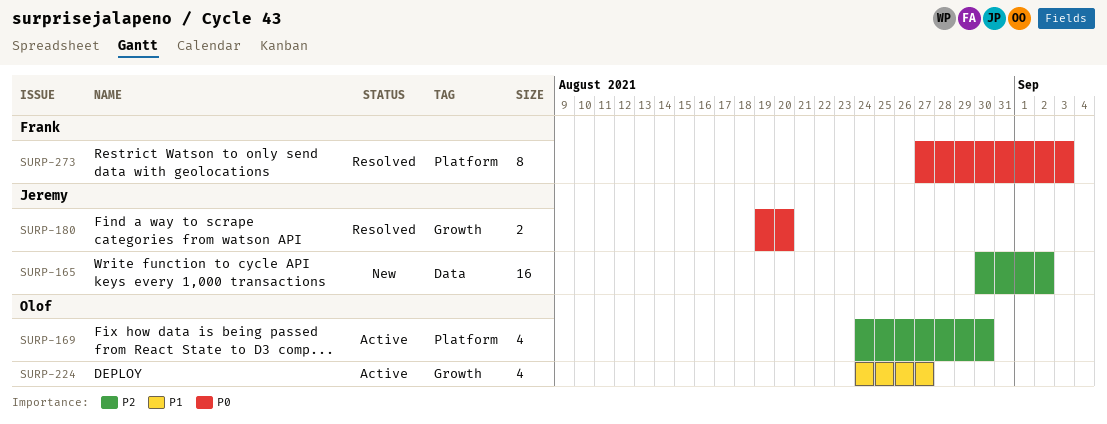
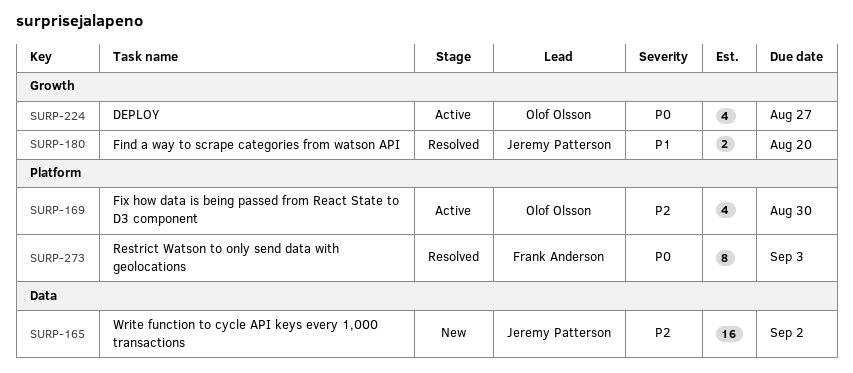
SURP-180, priority: P0 -> P1
SURP-224, priority: P1 -> P0

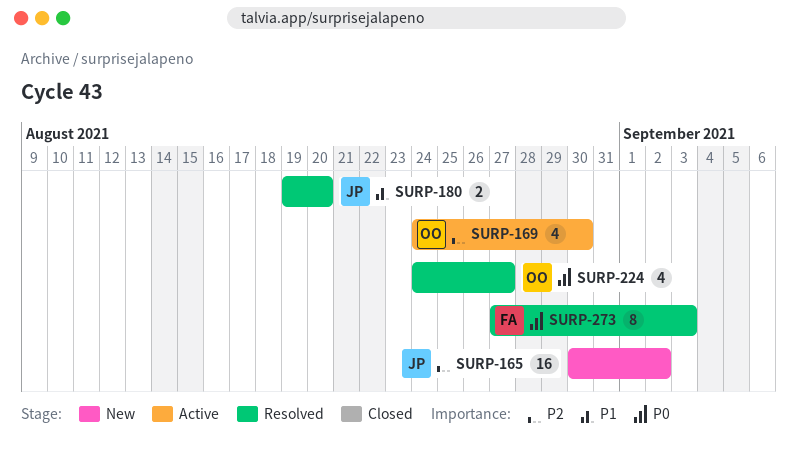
SURP-224, status: Active -> Resolved

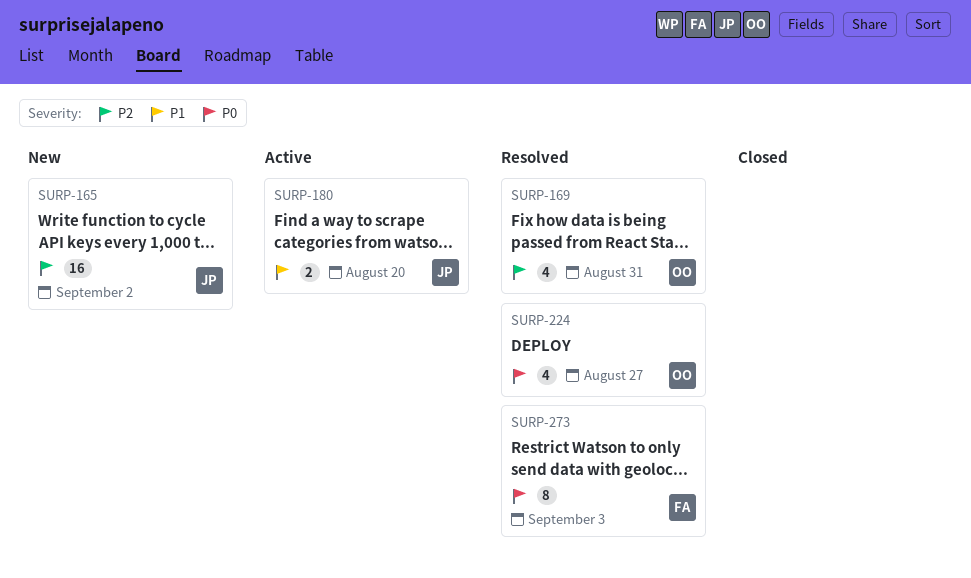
SURP-169, status: Active -> Resolved
SURP-169, due: Aug 30 -> Aug 31
SURP-180, status: Resolved -> Active

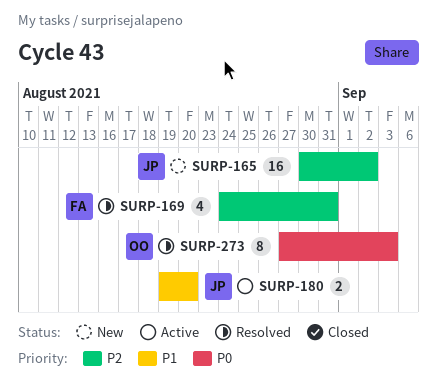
SURP-169, owner: OO -> FA
SURP-224: present -> none
SURP-273, owner: FA -> OO

